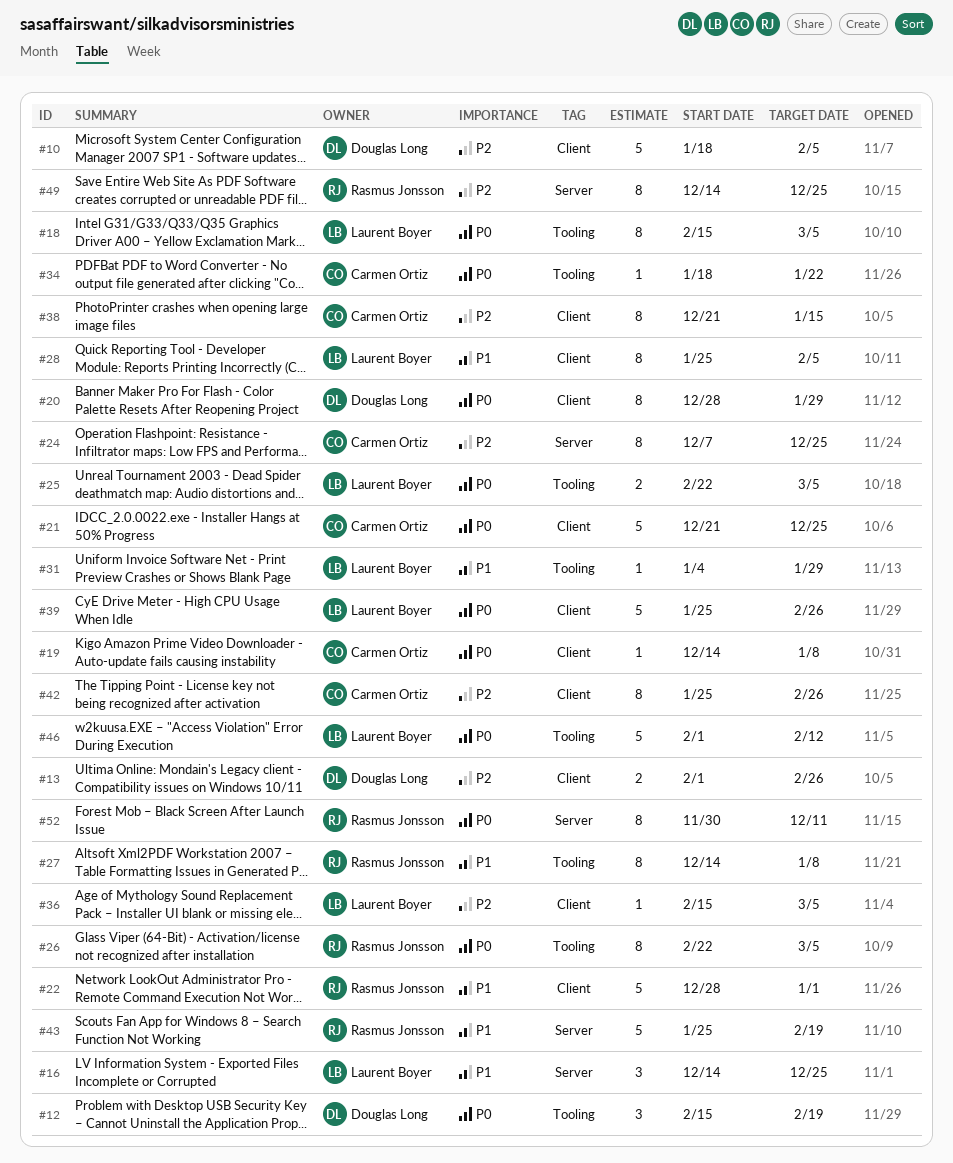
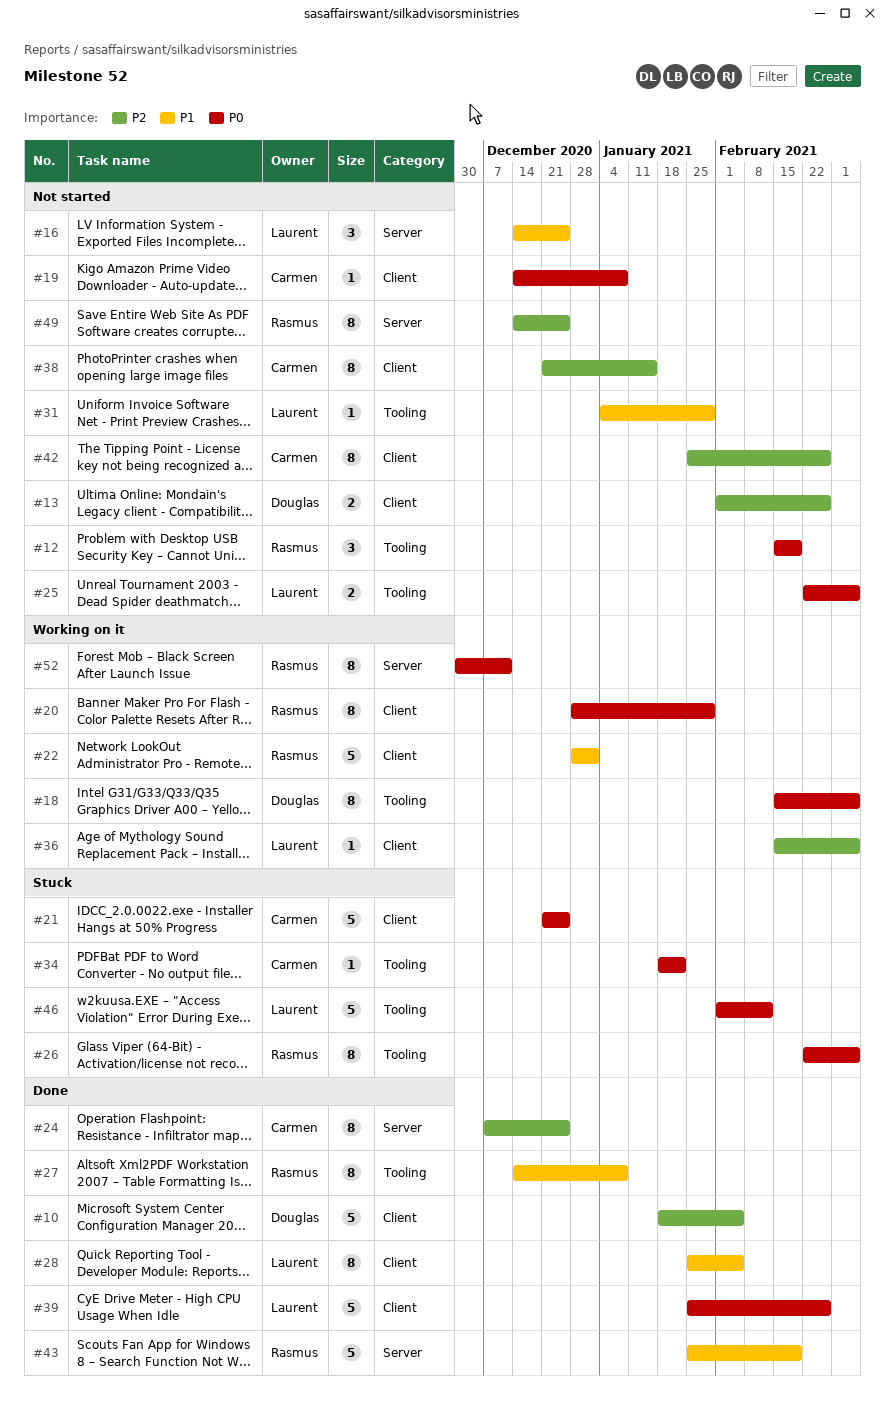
#12, owner: Douglas Long -> Rasmus Jonsson
#18, owner: Laurent Boyer -> Douglas Long
#20, owner: Douglas Long -> Rasmus Jonsson

